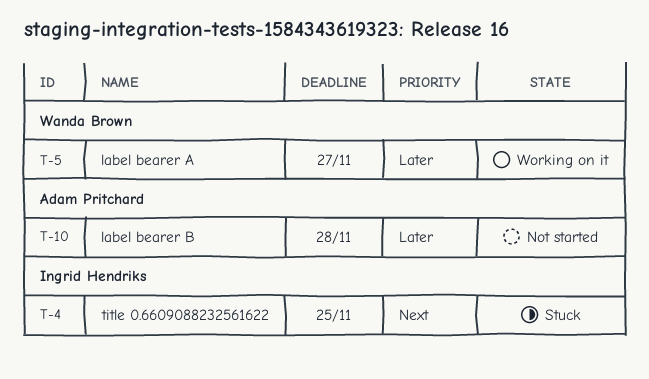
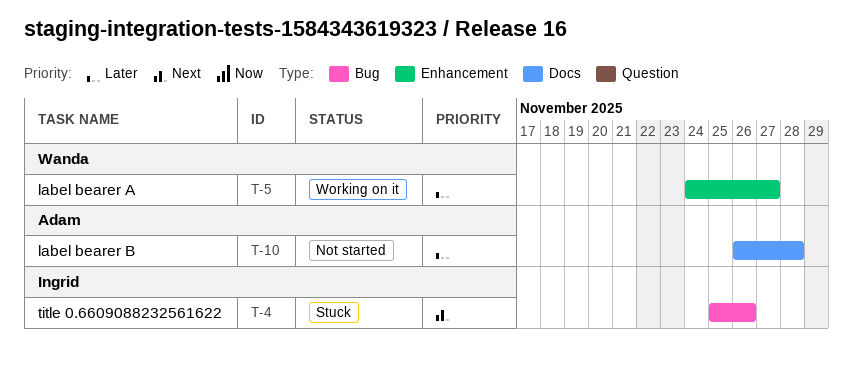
T-4, due: Nov 25 -> Nov 26

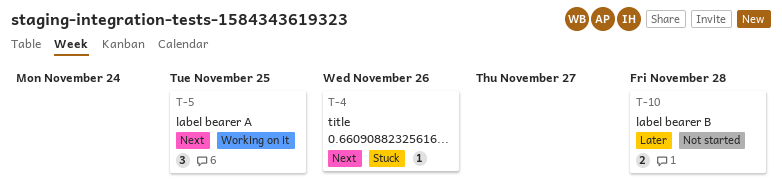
T-5, priority: Later -> Next
T-5, due: Nov 27 -> Nov 25

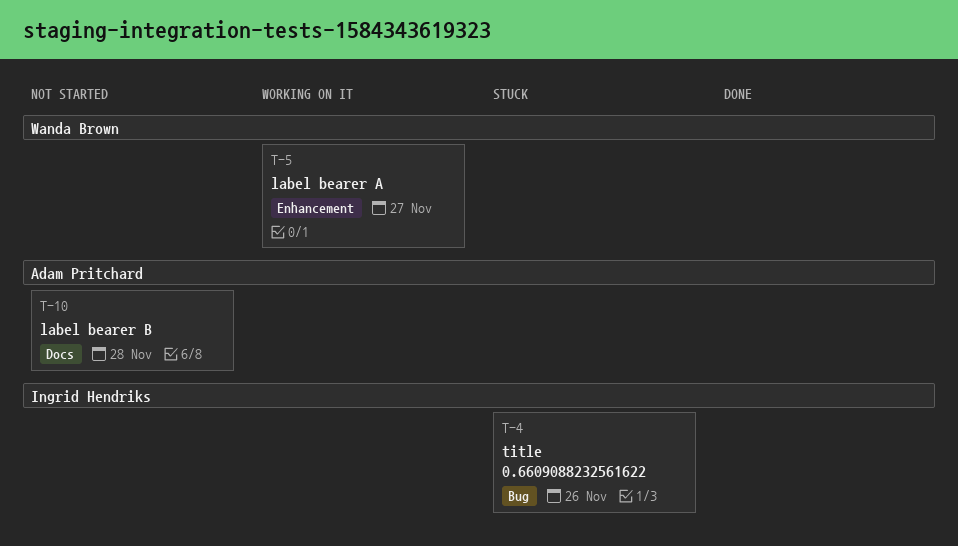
T-5, due: Nov 25 -> Nov 27

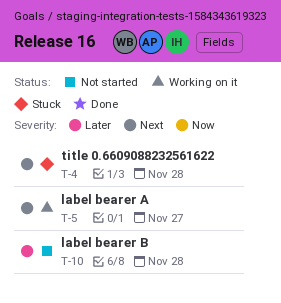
T-4, due: Nov 26 -> Nov 28

